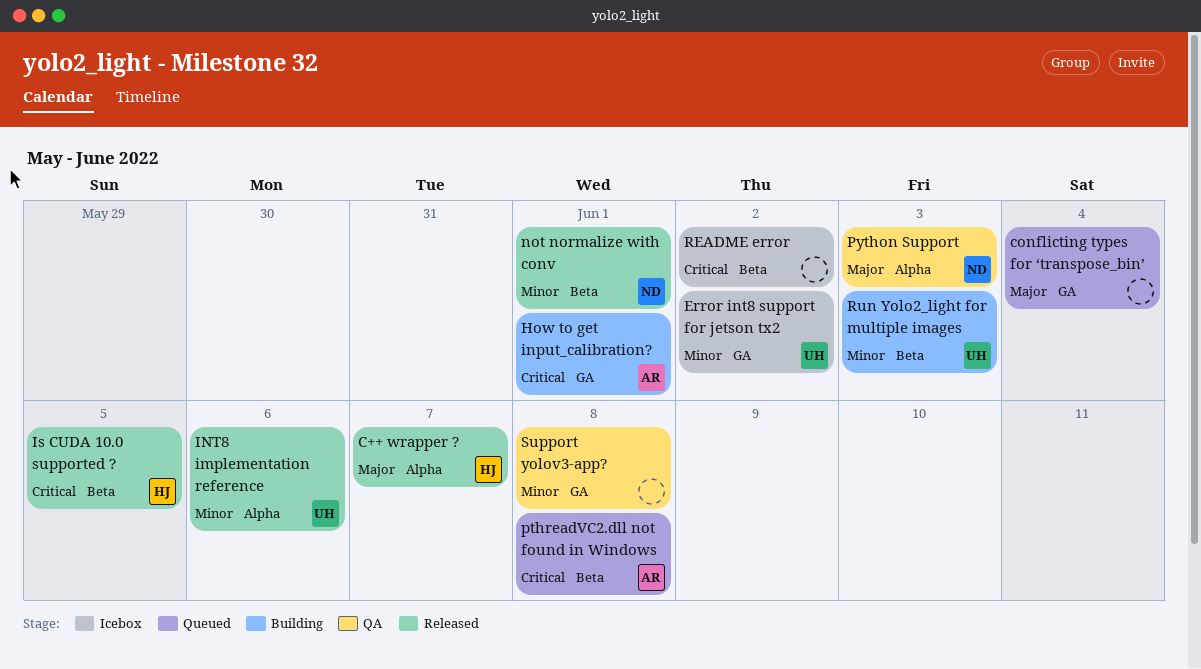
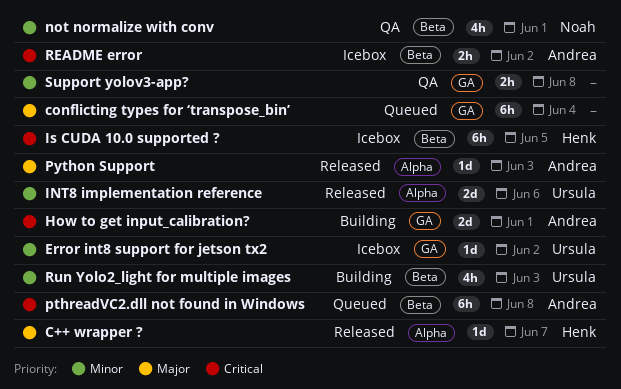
Is CUDA 10.0 supported ?, status: Released -> Icebox
not normalize with conv, status: Released -> QA
Python Support, status: QA -> Released
Python Support, owner: Noah -> Andrea
README error, owner: none -> Andrea

